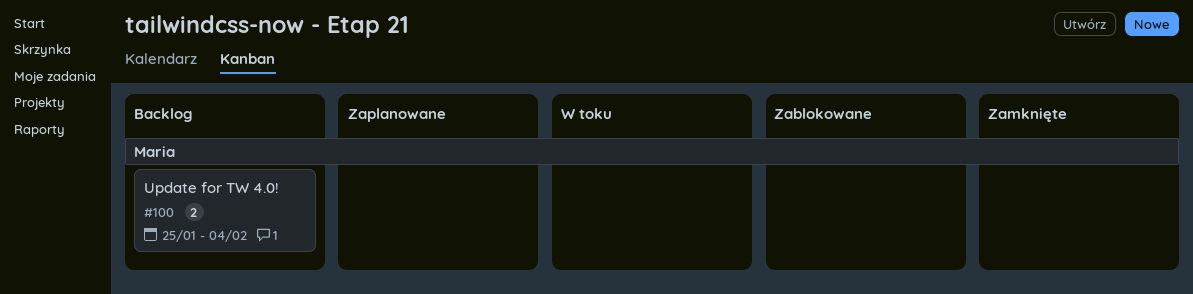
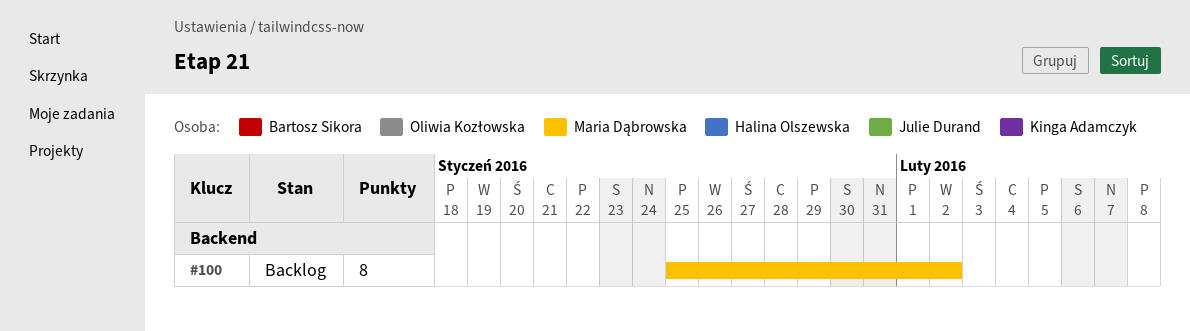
#100, estimate: 2 -> 8
#100, due: Feb 4 -> Feb 2

